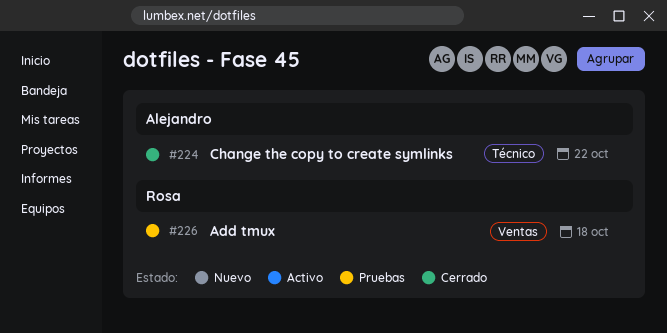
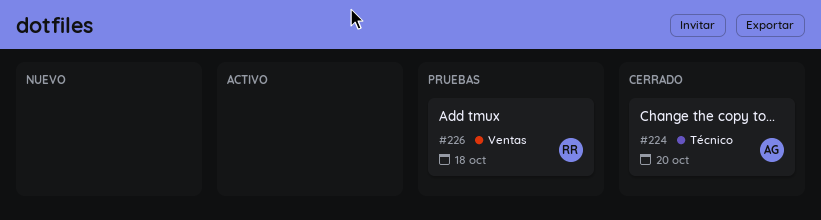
#224, due: Oct 22 -> Oct 20

